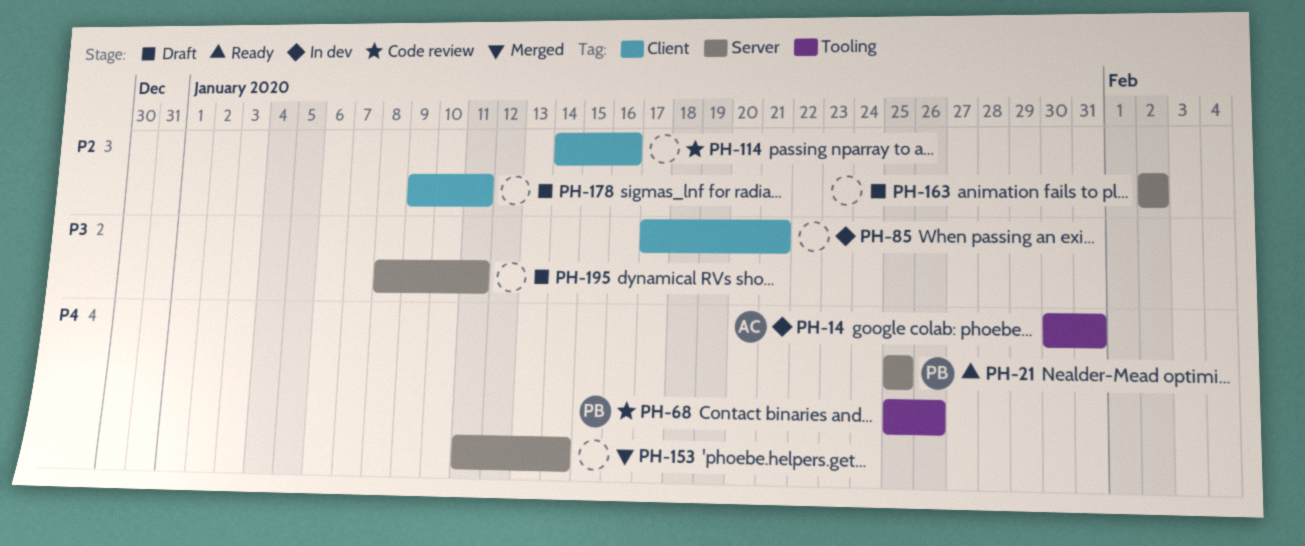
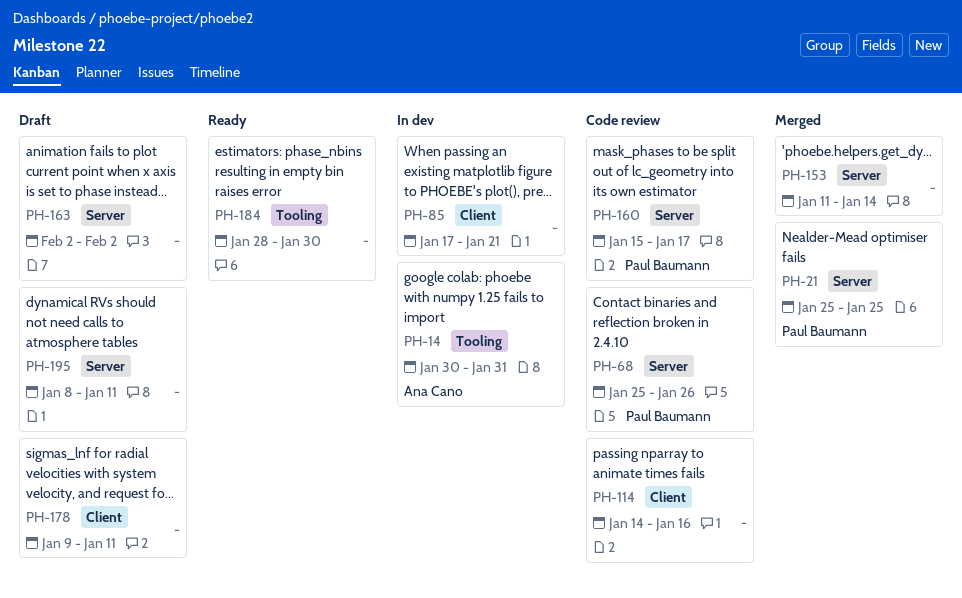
PH-21, status: Ready -> Merged
PH-68, label: Tooling -> Server
PH-160: none -> present
PH-184: none -> present

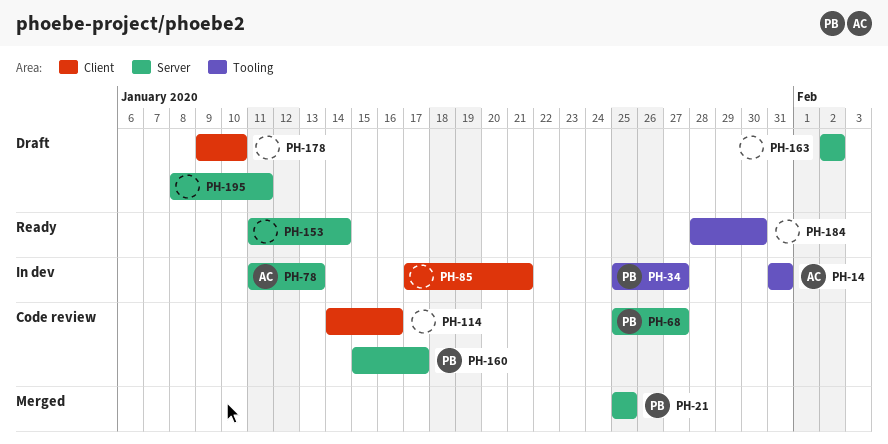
PH-14, start: Jan 30 -> Jan 31
PH-34: none -> present
PH-68, due: Jan 26 -> Jan 27
PH-78: none -> present
PH-153, status: Merged -> Ready
PH-178, due: Jan 11 -> Jan 10

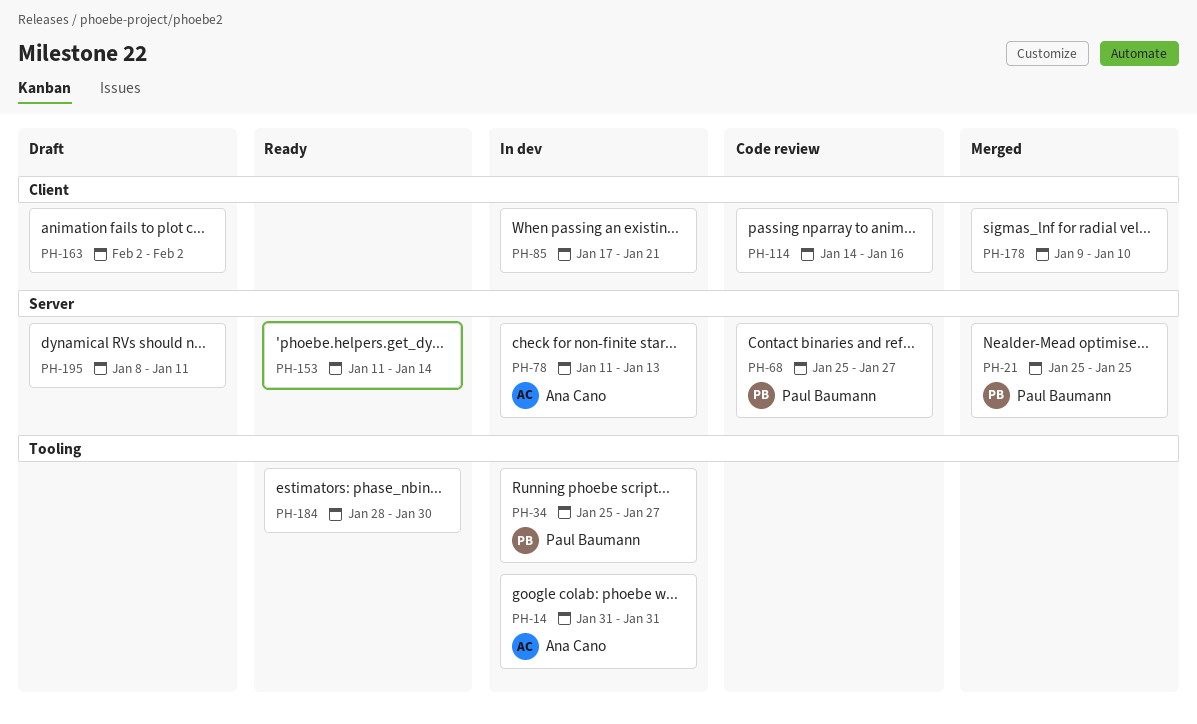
PH-160: present -> none
PH-163, label: Server -> Client
PH-178, status: Draft -> Merged

